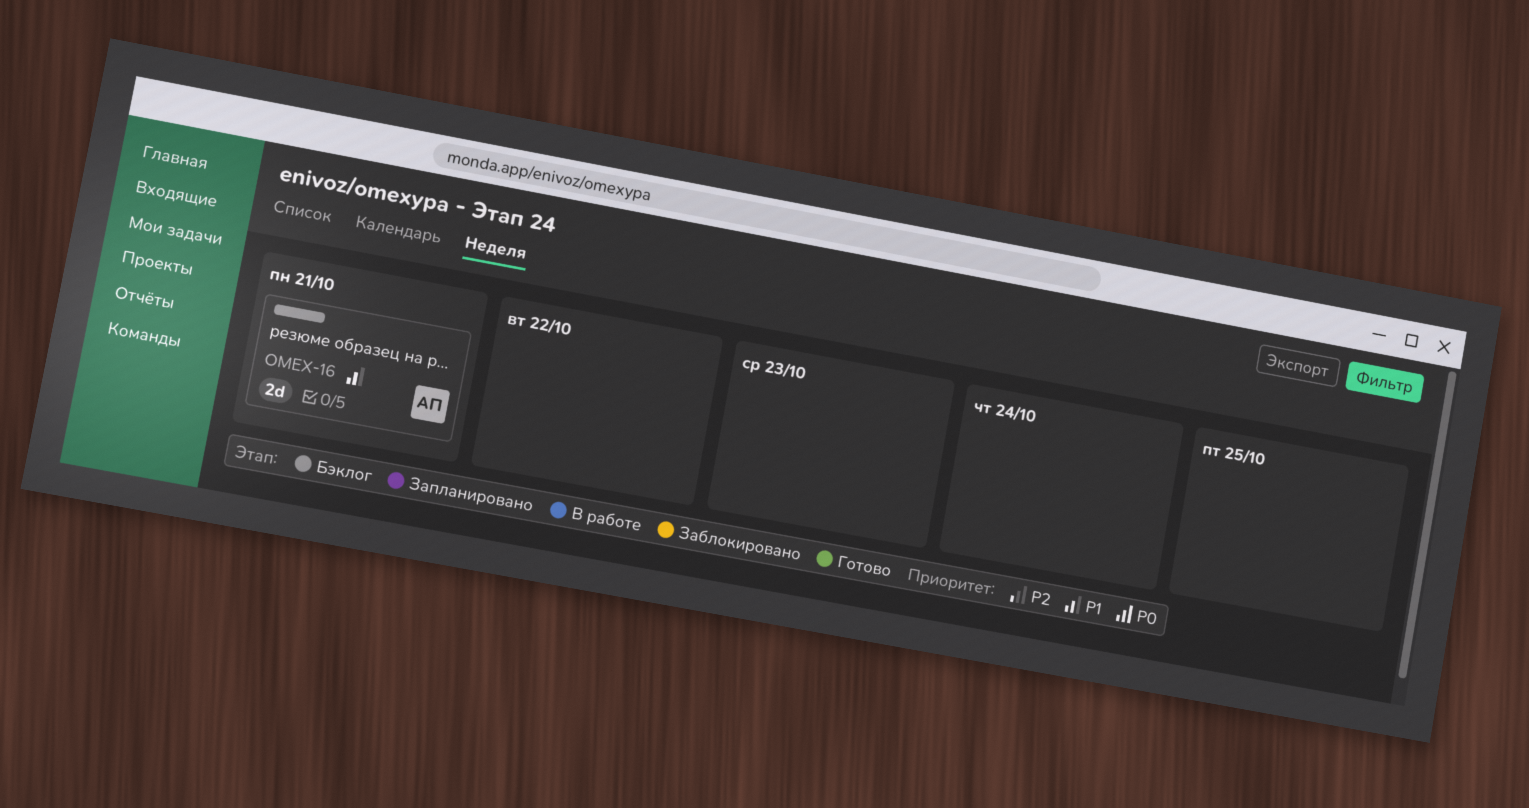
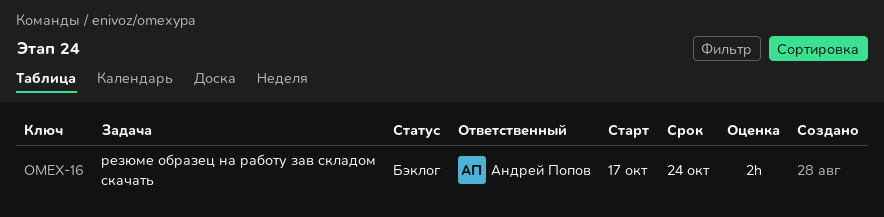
OMEX-16, estimate: 2d -> 2h
OMEX-16, due: Oct 21 -> Oct 24

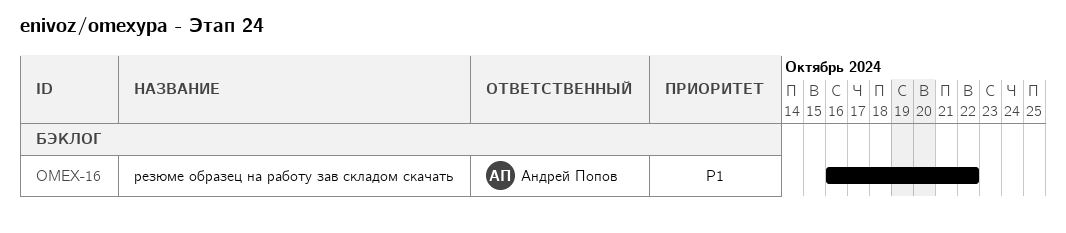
OMEX-16, start: Oct 17 -> Oct 16
OMEX-16, due: Oct 24 -> Oct 22

